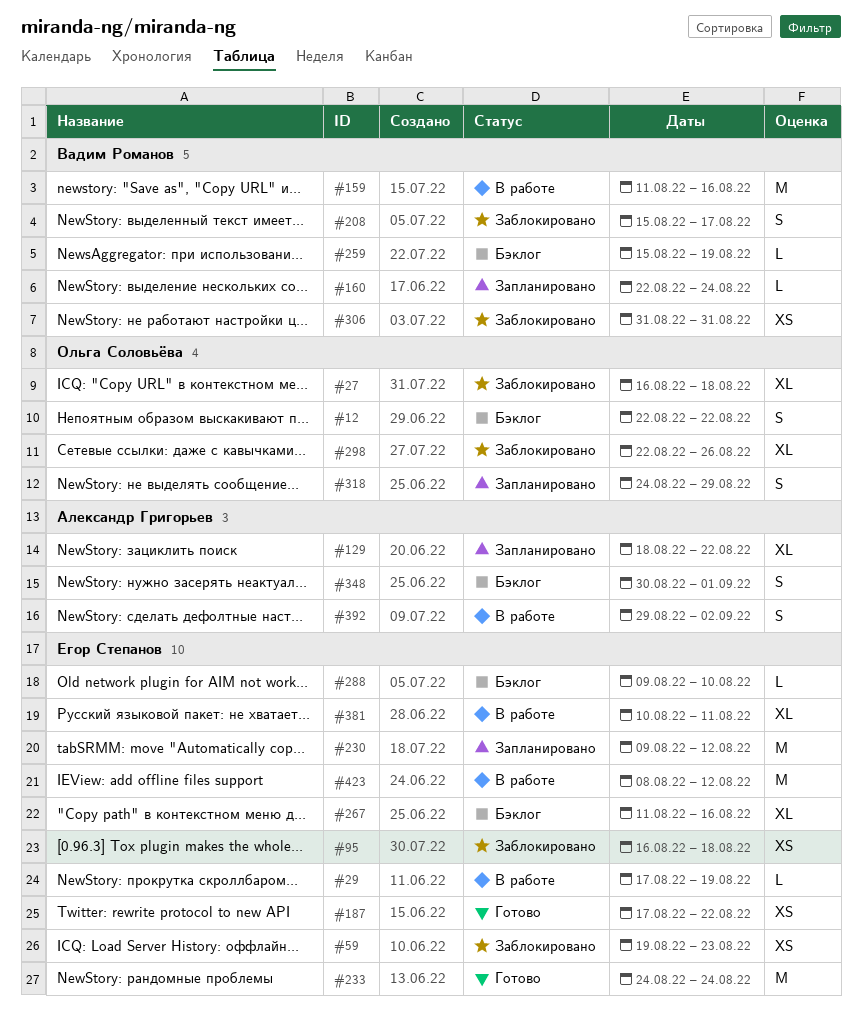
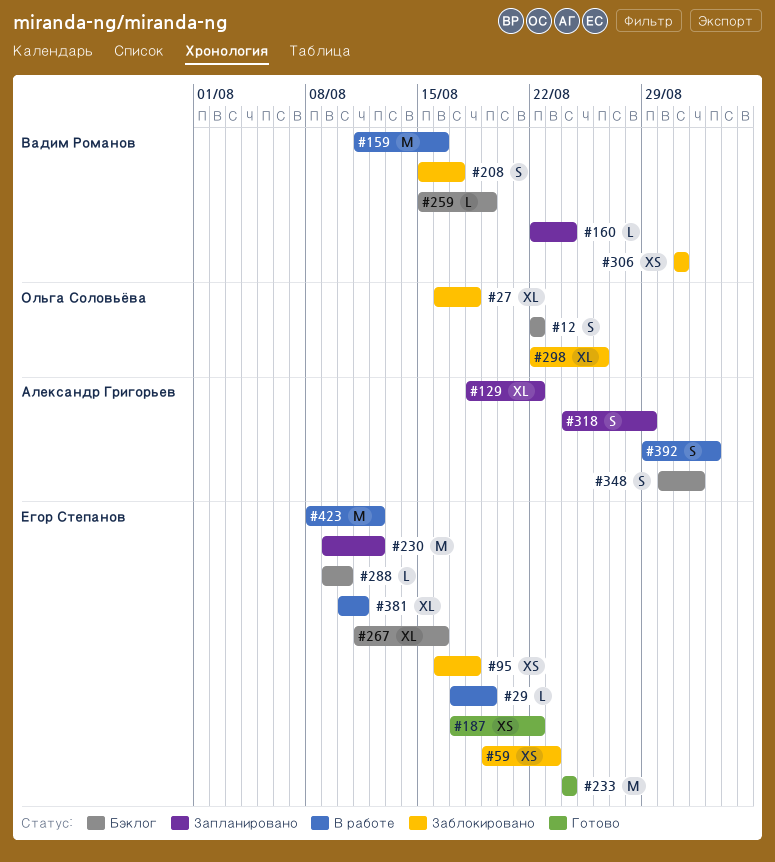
#318, owner: Ольга Соловьёва -> Александр Григорьев

